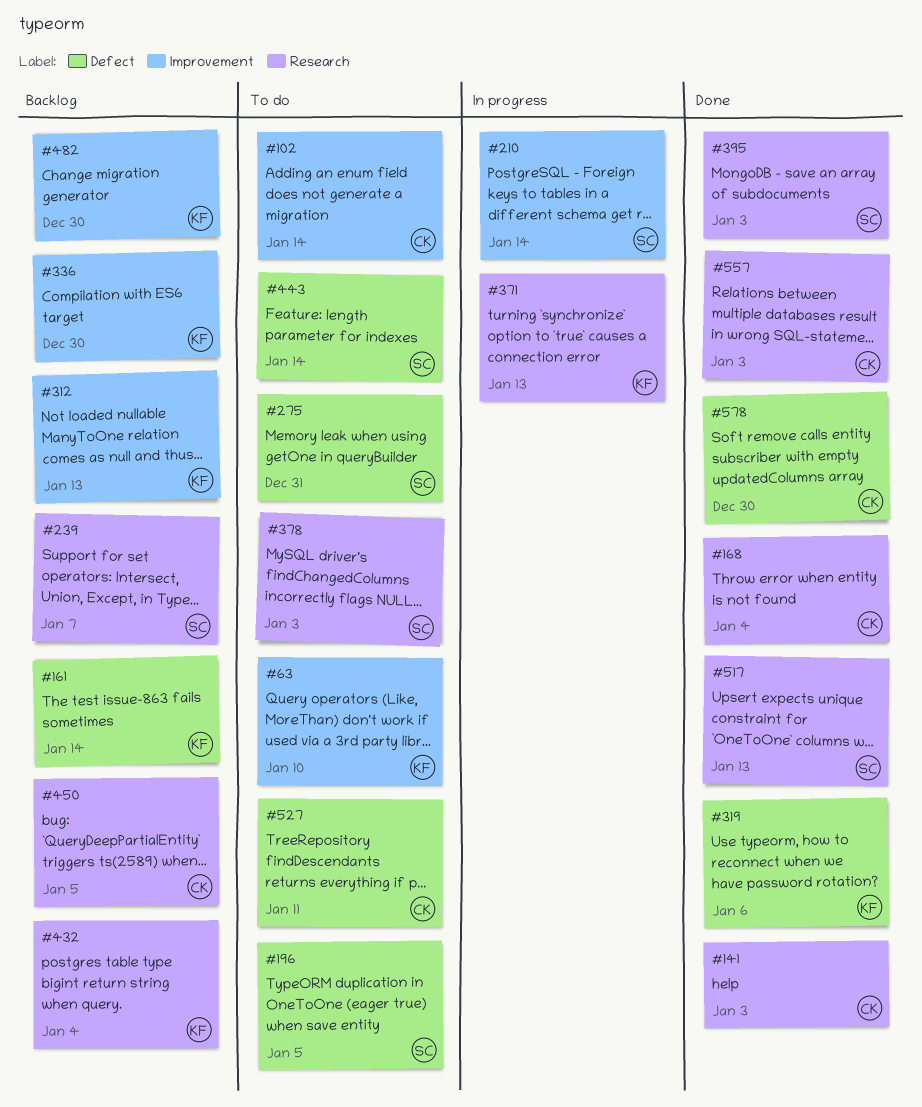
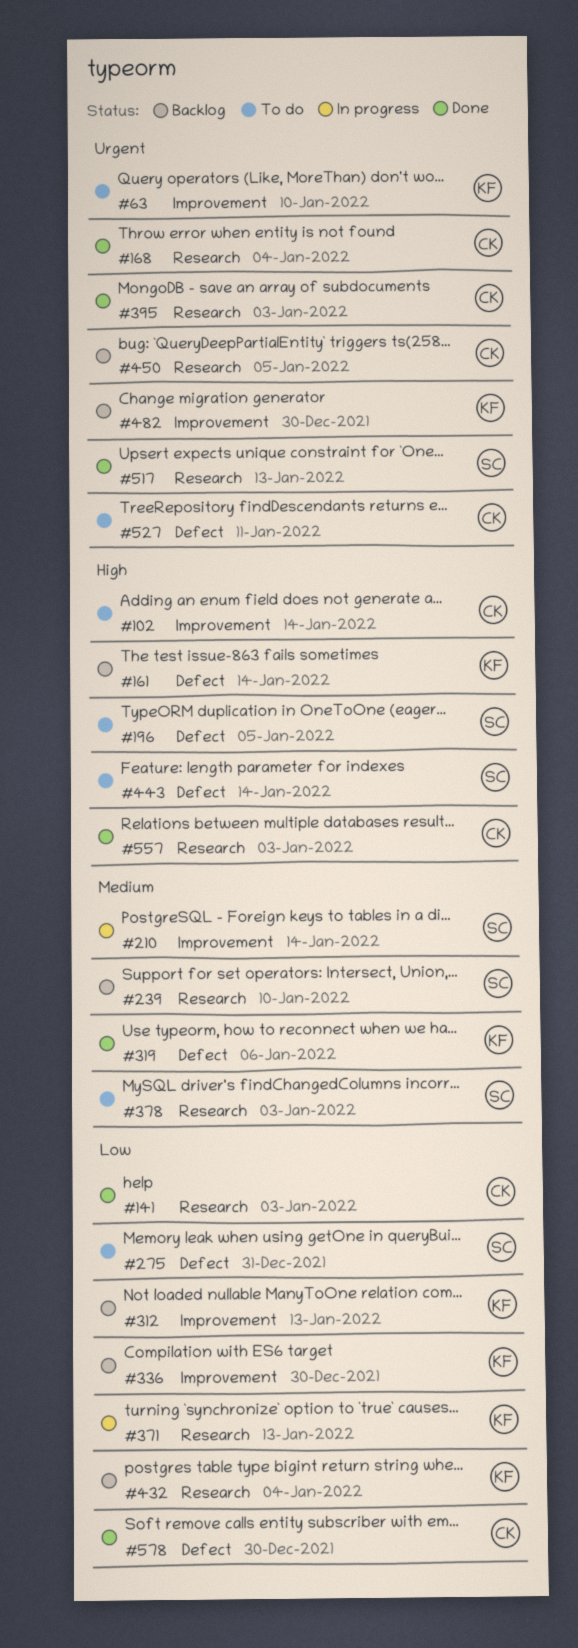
#239, due: Jan 7 -> Jan 10
#395, owner: SC -> CK

